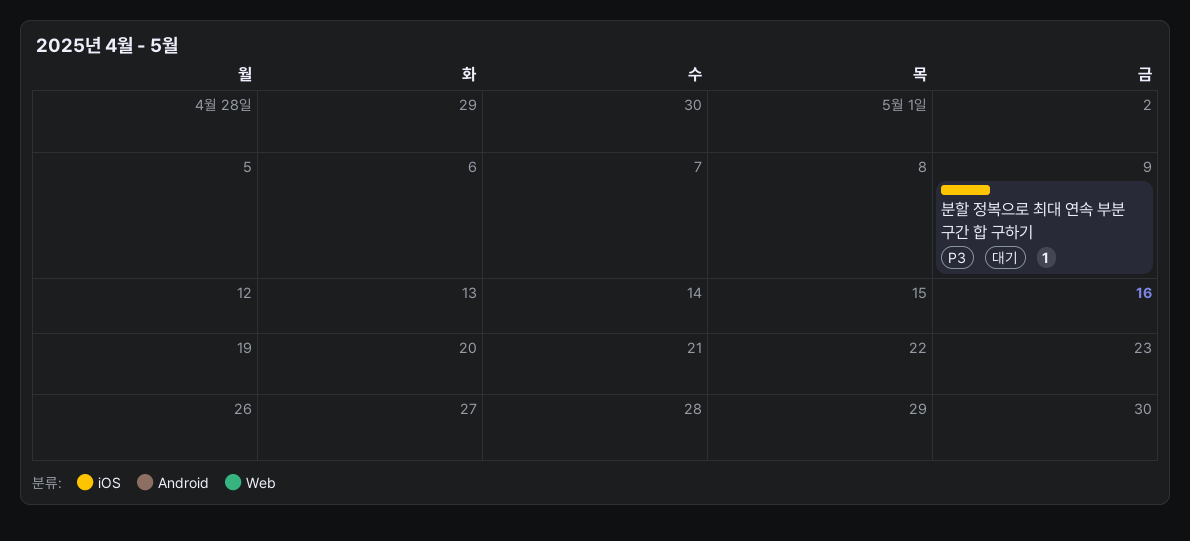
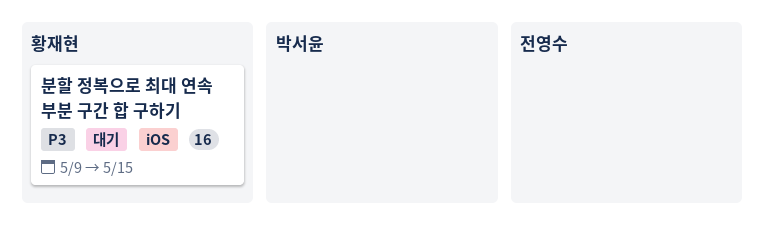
분할 정복으로 최대 연속 부분 구간 합 구하기, estimate: 1 -> 16
분할 정복으로 최대 연속 부분 구간 합 구하기, due: May 9 -> May 15

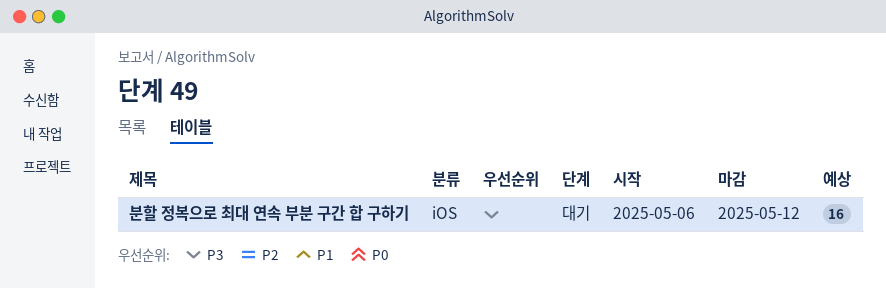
분할 정복으로 최대 연속 부분 구간 합 구하기, start: May 9 -> May 6
분할 정복으로 최대 연속 부분 구간 합 구하기, due: May 15 -> May 12

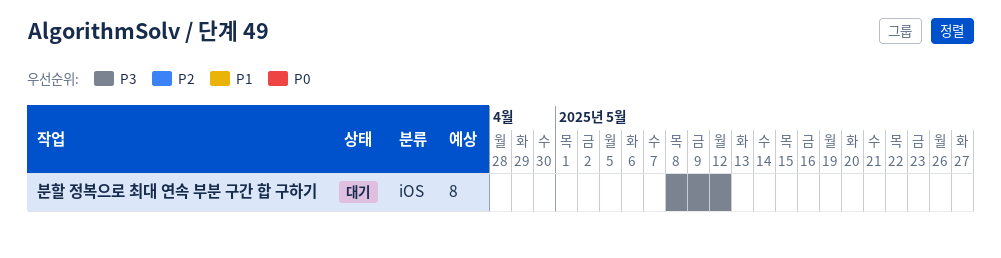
분할 정복으로 최대 연속 부분 구간 합 구하기, estimate: 16 -> 8
분할 정복으로 최대 연속 부분 구간 합 구하기, start: May 6 -> May 8

